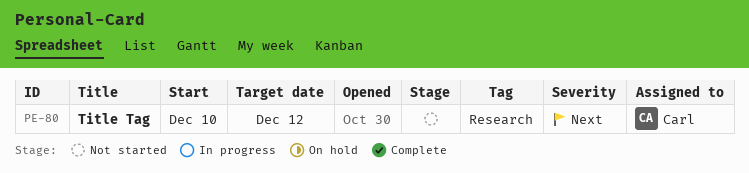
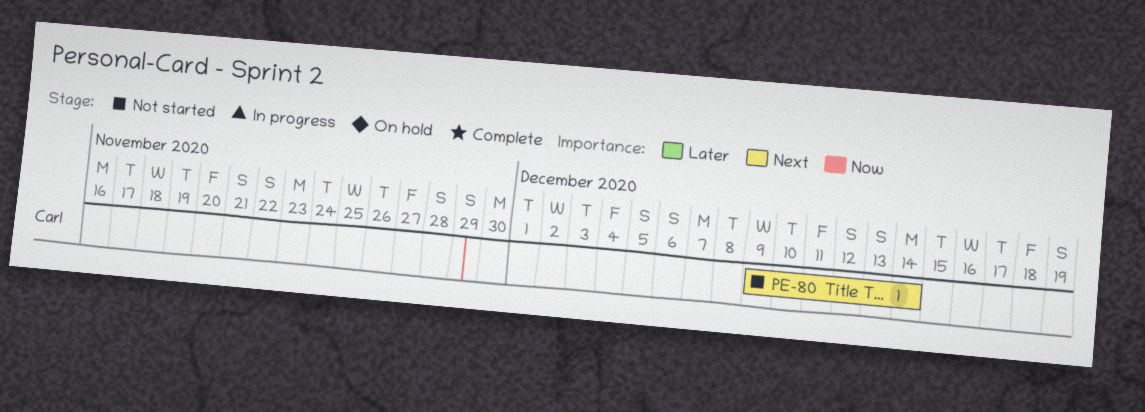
PE-80, start: Dec 10 -> Dec 9
PE-80, due: Dec 12 -> Dec 14

